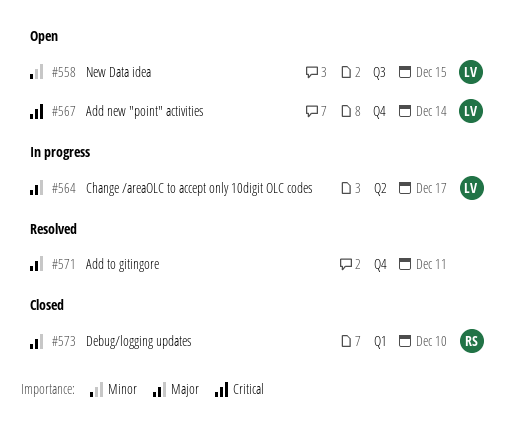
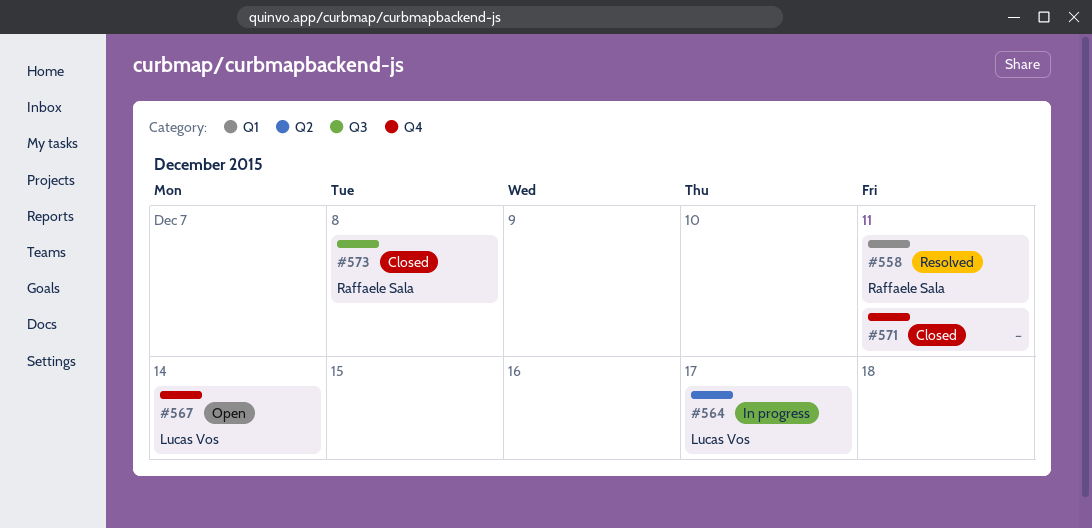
#558, status: Open -> Resolved
#558, owner: Lucas Vos -> Raffaele Sala
#558, label: Q3 -> Q1
#558, due: Dec 15 -> Dec 11
#571, status: Resolved -> Closed
#573, label: Q1 -> Q3
#573, due: Dec 10 -> Dec 8

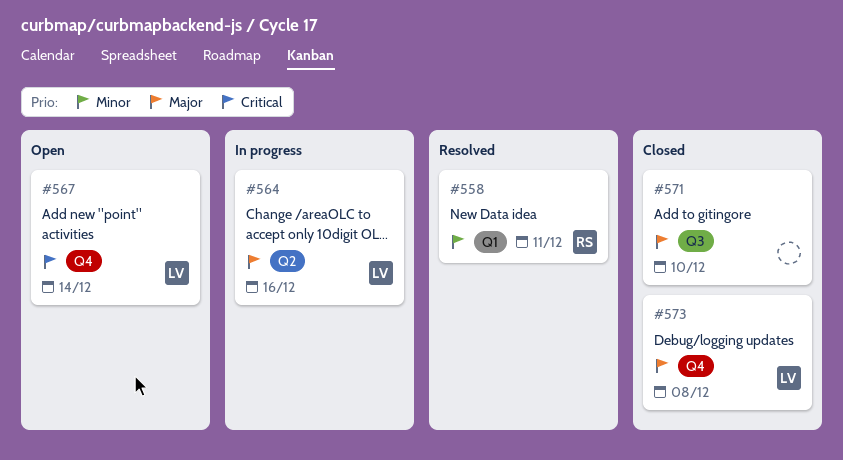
#564, due: Dec 17 -> Dec 16
#571, label: Q4 -> Q3
#571, due: Dec 11 -> Dec 10
#573, owner: Raffaele Sala -> Lucas Vos
#573, label: Q3 -> Q4

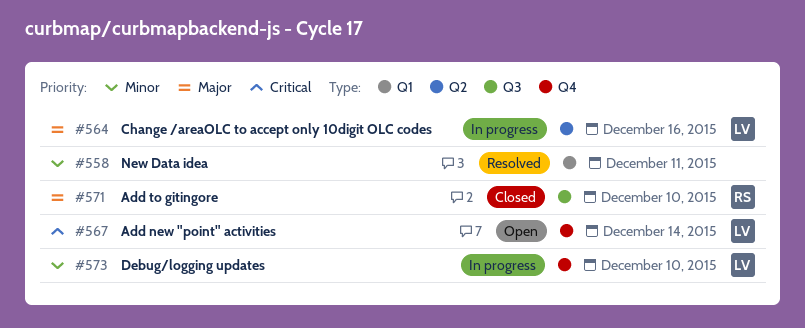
#558, owner: RS -> none
#571, owner: none -> RS
#573, status: Closed -> In progress
#573, priority: Major -> Minor
#573, due: Dec 8 -> Dec 10

